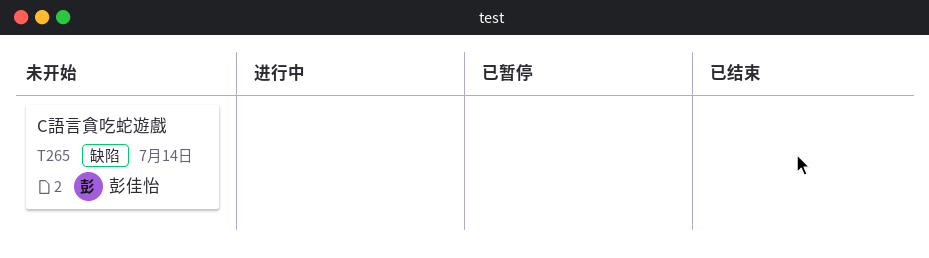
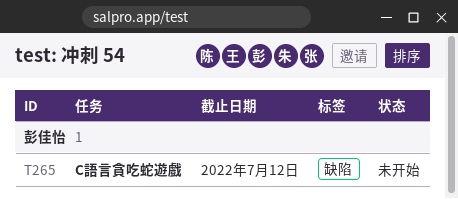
T265, due: Jul 14 -> Jul 12

